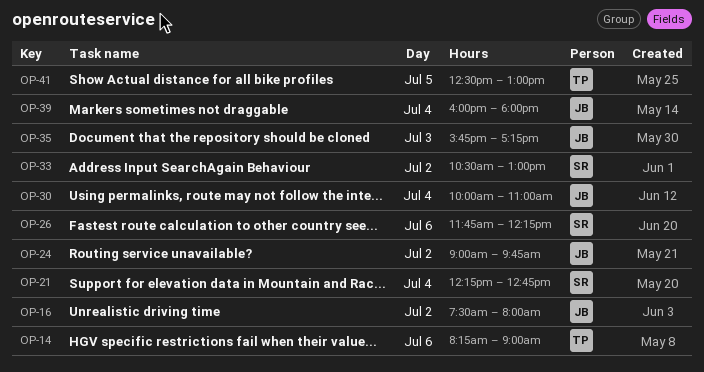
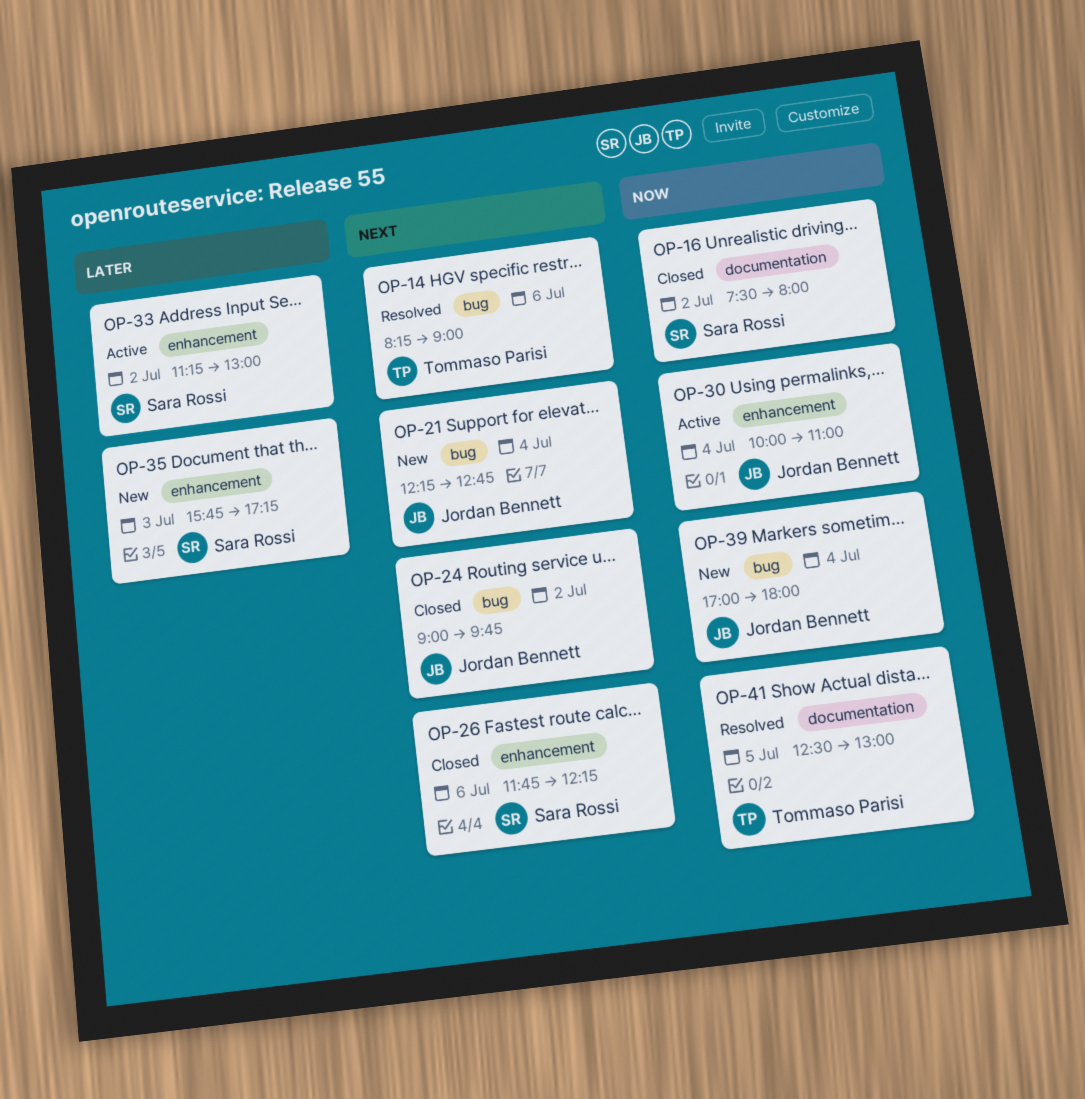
OP-16, owner: Jordan Bennett -> Sara Rossi
OP-21, owner: Sara Rossi -> Jordan Bennett
OP-33, begins: 10:30 -> 11:15
OP-35, owner: Jordan Bennett -> Sara Rossi
OP-39, begins: 16:00 -> 17:00

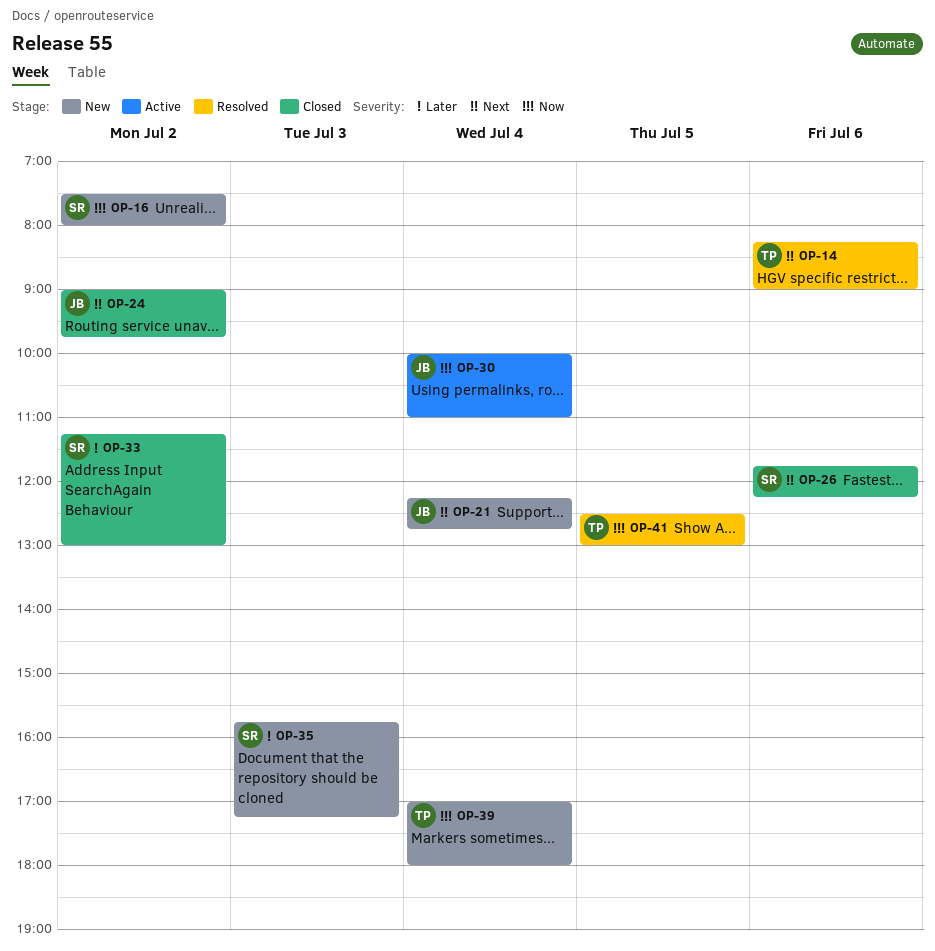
OP-16, status: Closed -> New
OP-33, status: Active -> Closed
OP-39, owner: Jordan Bennett -> Tommaso Parisi

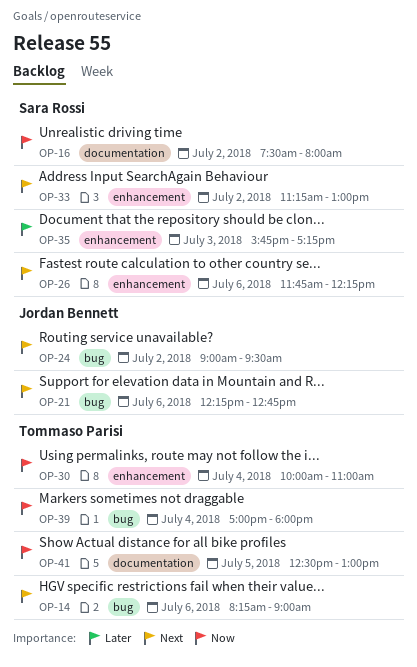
OP-21, day: Jul 4 -> Jul 6
OP-24, ends: 09:45 -> 09:30
OP-30, owner: Jordan Bennett -> Tommaso Parisi
OP-33, priority: Later -> Next

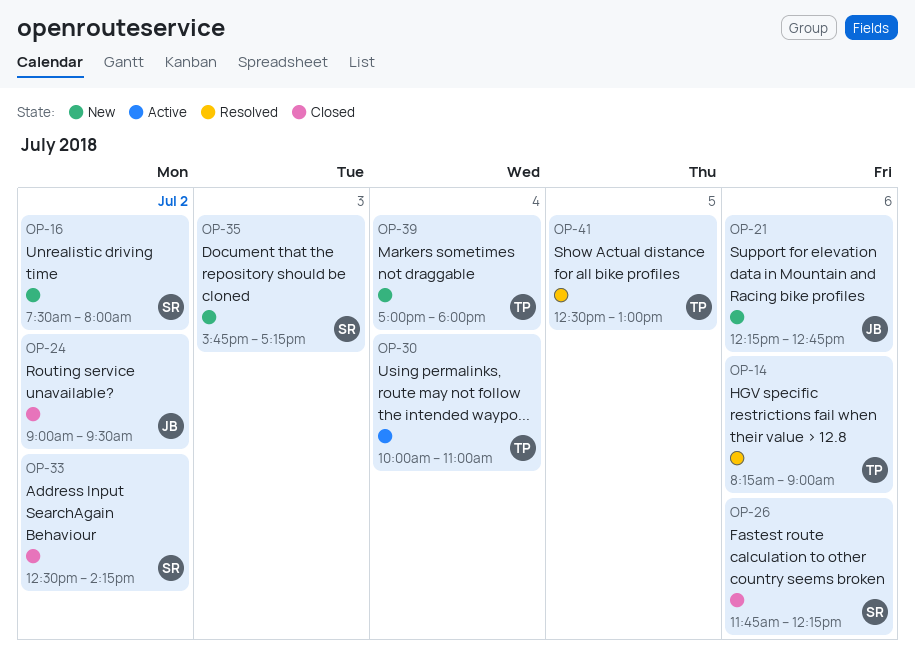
OP-33, begins: 11:15 -> 12:30
OP-33, ends: 13:00 -> 14:15

